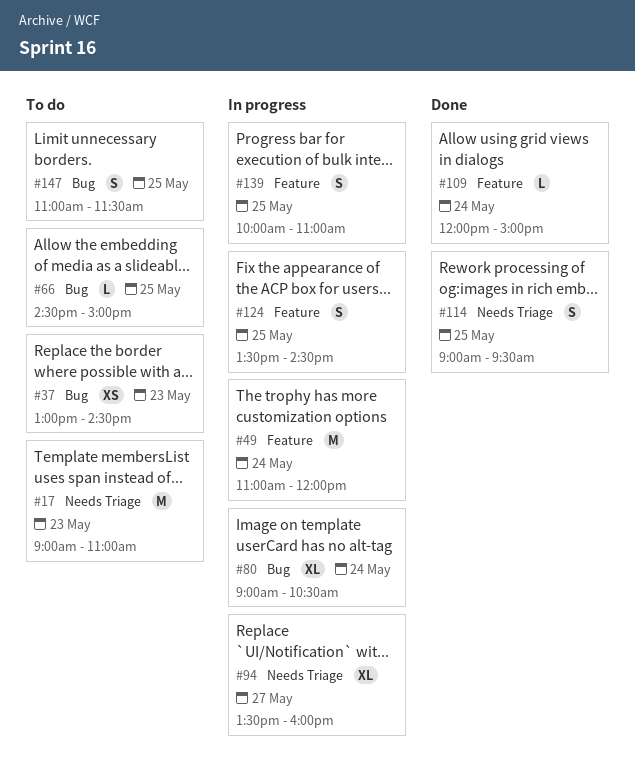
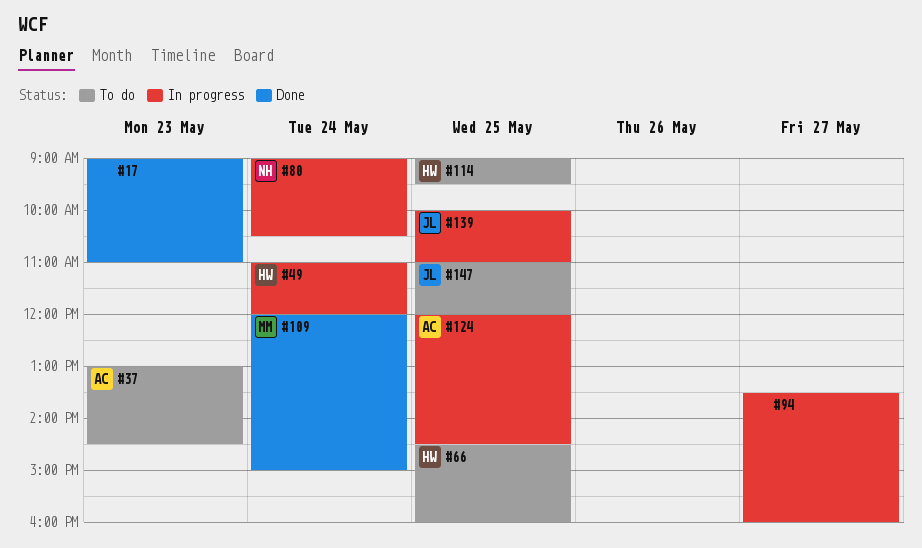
#17, status: To do -> Done
#66, ends: 15:00 -> 16:00
#114, status: Done -> To do
#124, begins: 13:30 -> 12:00
#147, ends: 11:30 -> 12:00

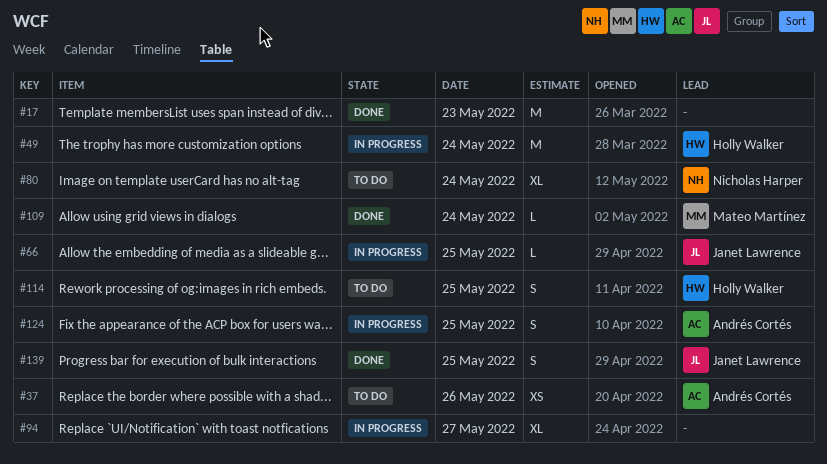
#37, day: May 23 -> May 26
#66, status: To do -> In progress
#66, owner: Holly Walker -> Janet Lawrence
#80, status: In progress -> To do
#139, status: In progress -> Done
#147: present -> none

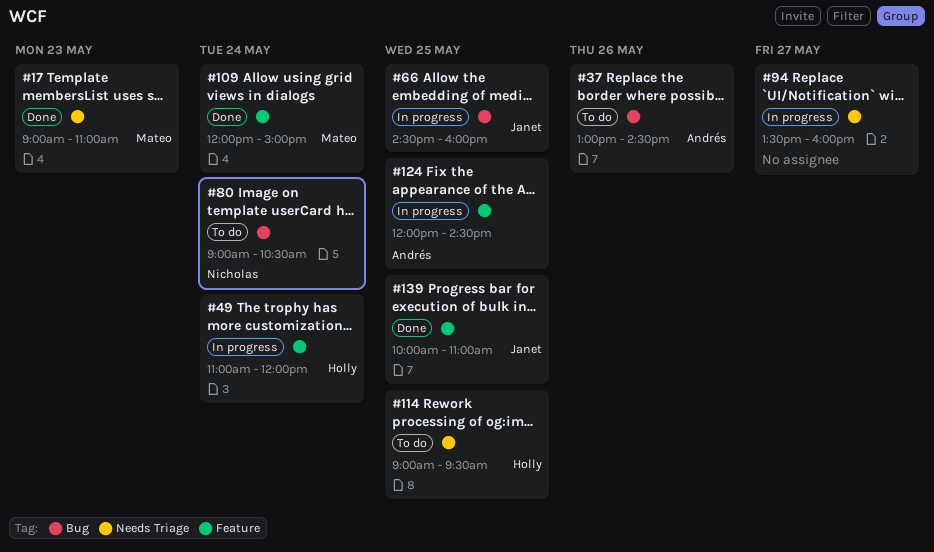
#17, owner: none -> Mateo Martínez

